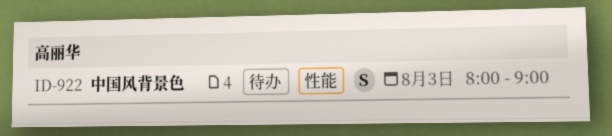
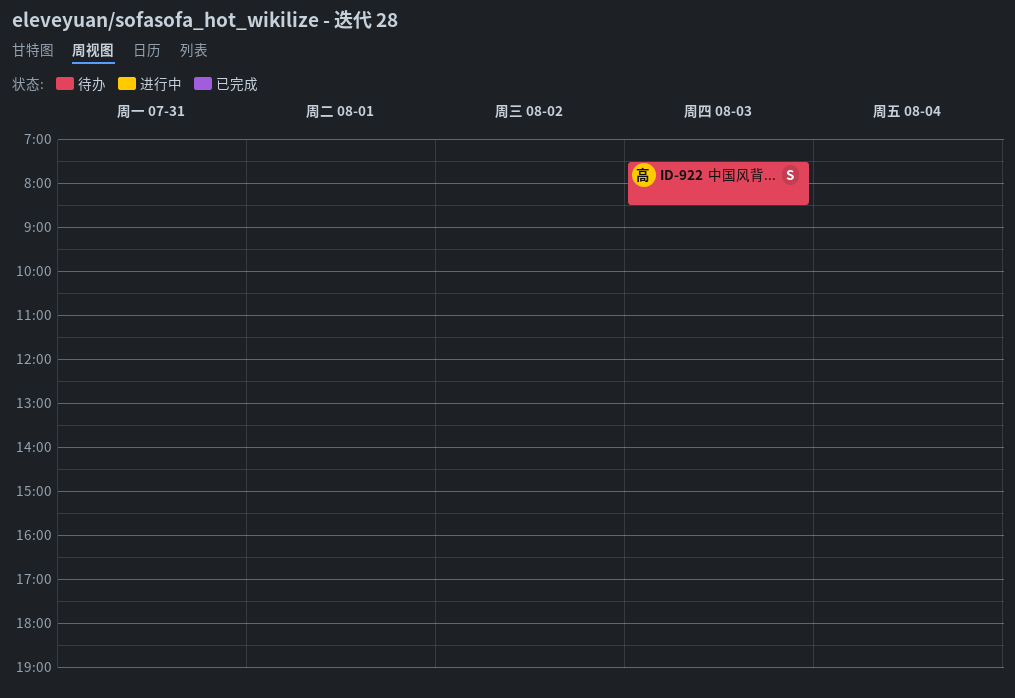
ID-922, begins: 08:00 -> 07:30
ID-922, ends: 09:00 -> 08:30

